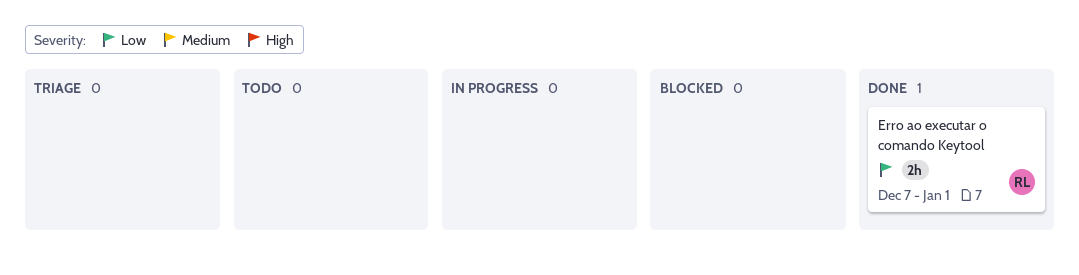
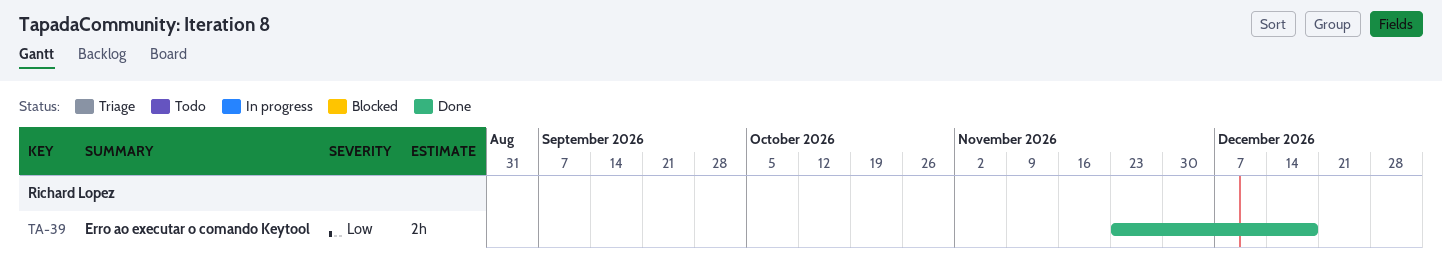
Erro ao executar o comando Keytool, start: Dec 7 -> Nov 23
Erro ao executar o comando Keytool, due: Jan 1 -> Dec 18

